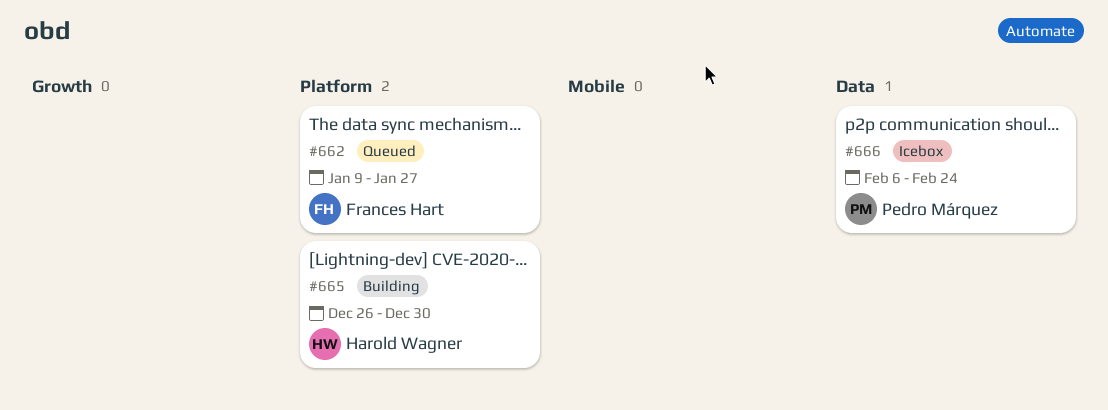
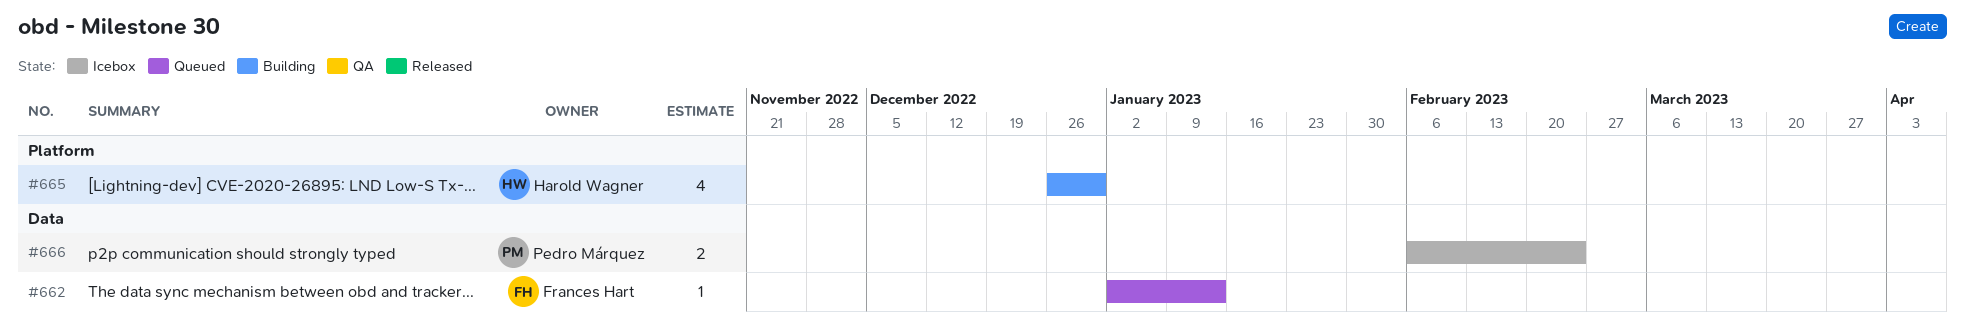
#662, label: Platform -> Data
#662, start: Jan 9 -> Jan 2
#662, due: Jan 27 -> Jan 13

